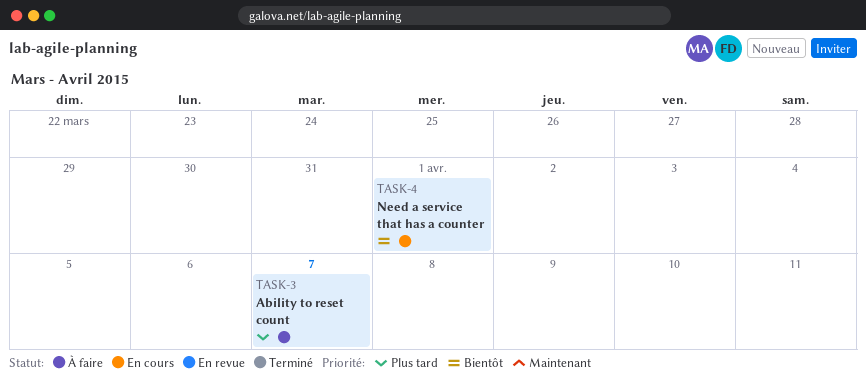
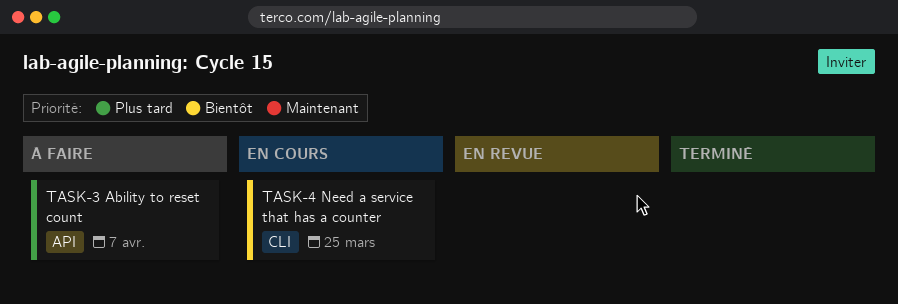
TASK-4, due: Apr 1 -> Mar 25

